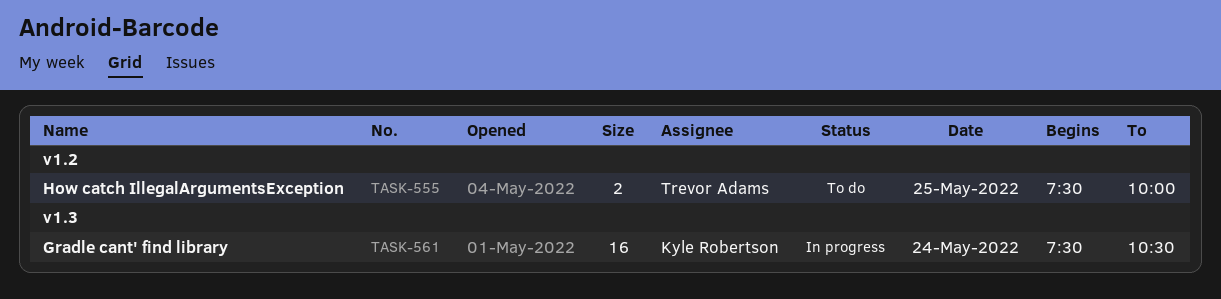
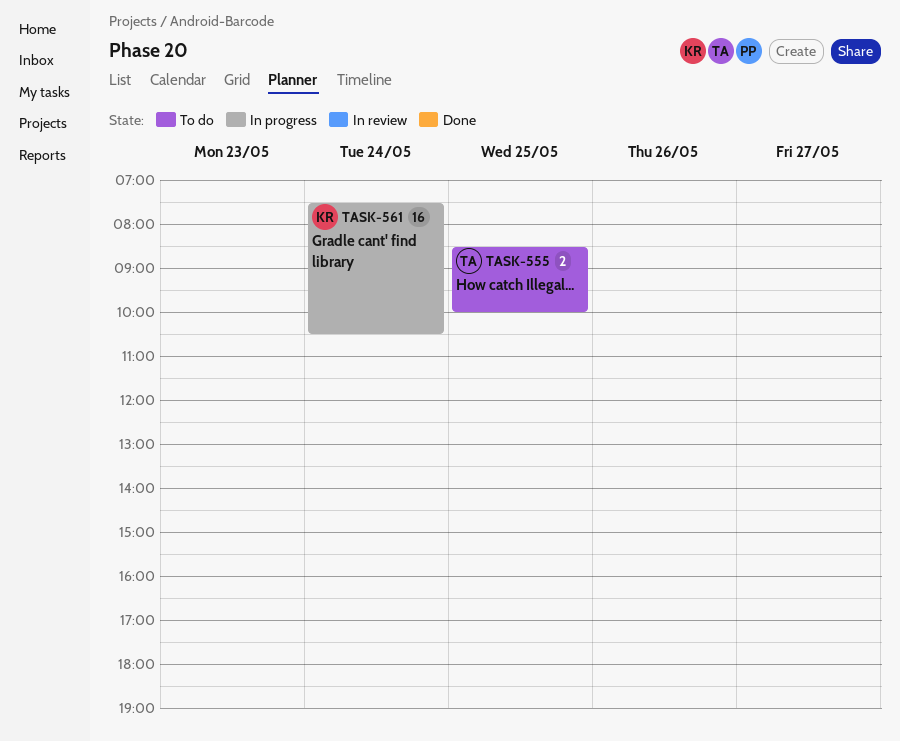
TASK-555, begins: 07:30 -> 08:30

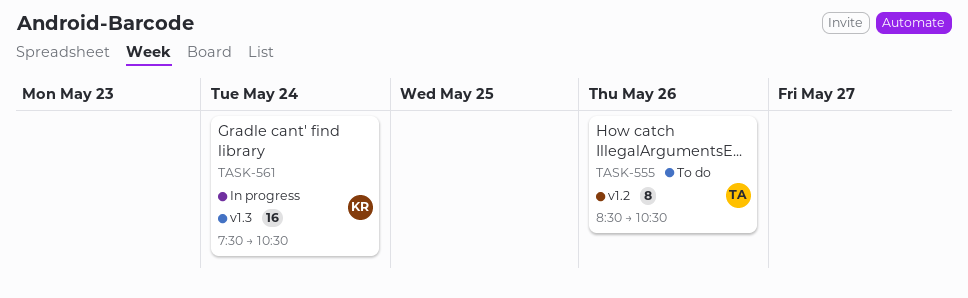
TASK-555, estimate: 2 -> 8
TASK-555, day: May 25 -> May 26
TASK-555, ends: 10:00 -> 10:30

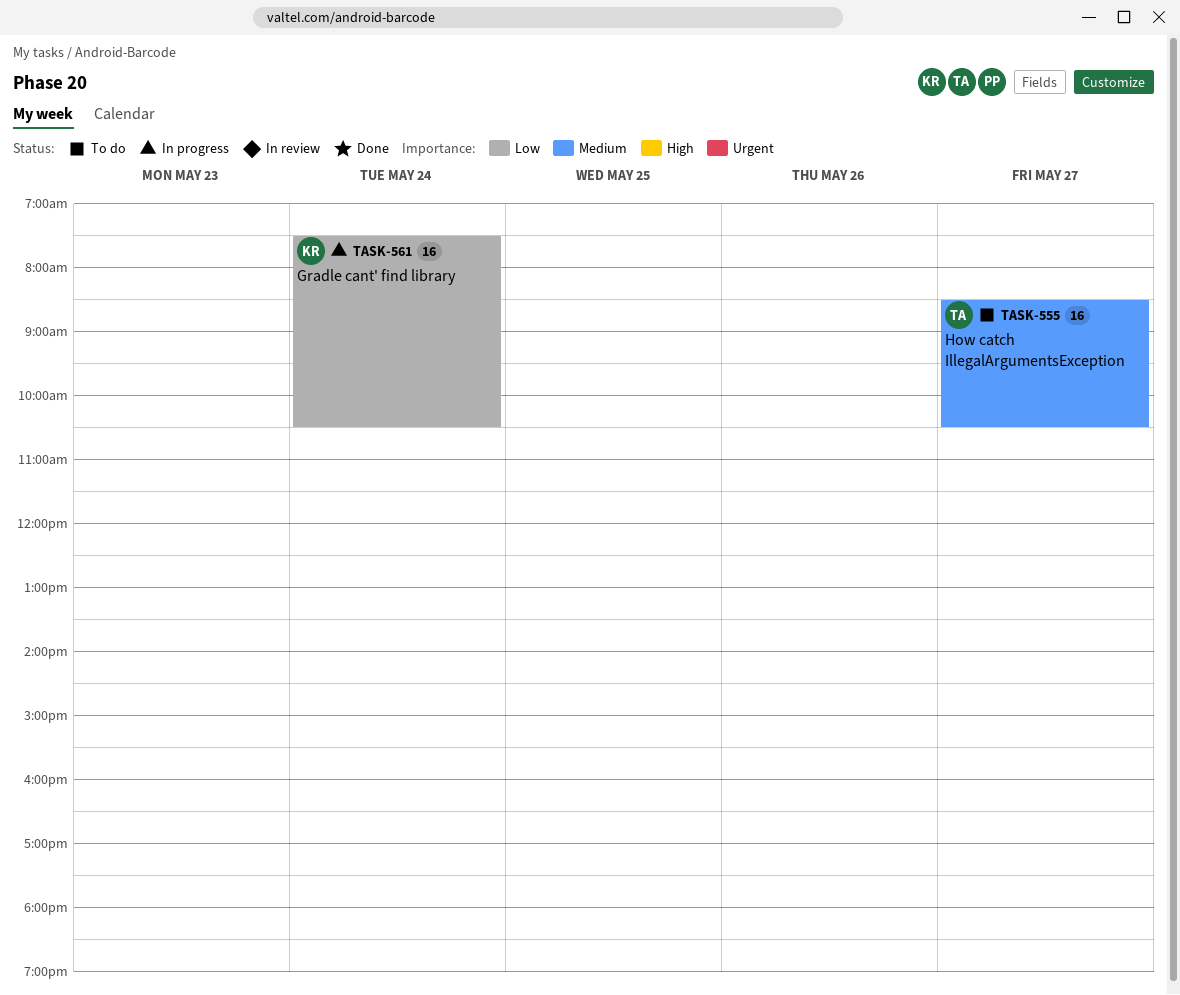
TASK-555, estimate: 8 -> 16
TASK-555, day: May 26 -> May 27

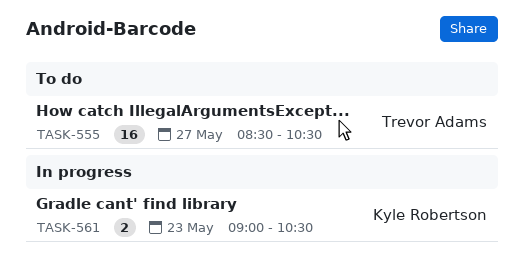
TASK-561, estimate: 16 -> 2
TASK-561, day: May 24 -> May 23
TASK-561, begins: 07:30 -> 09:00

